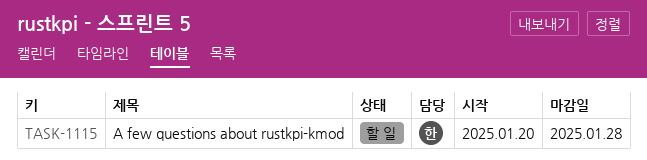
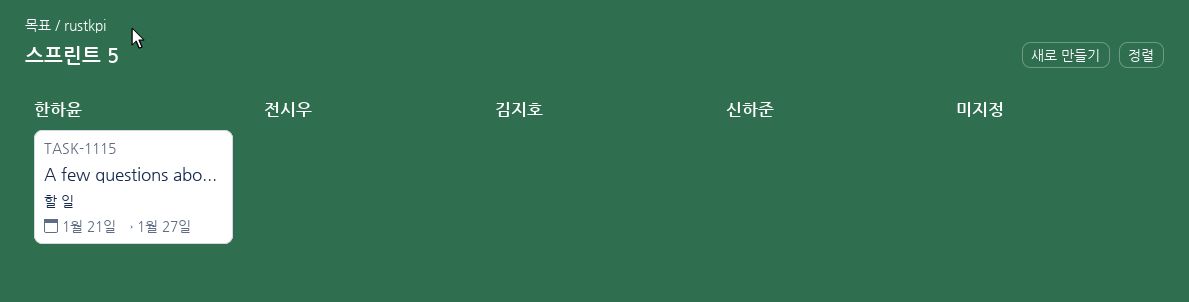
TASK-1115, start: Jan 20 -> Jan 21
TASK-1115, due: Jan 28 -> Jan 27

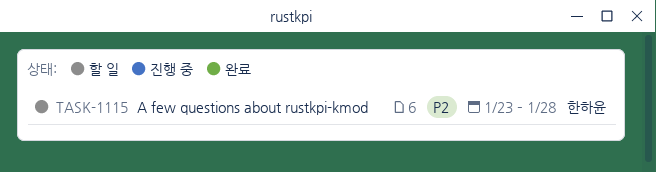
TASK-1115, start: Jan 21 -> Jan 23
TASK-1115, due: Jan 27 -> Jan 28

